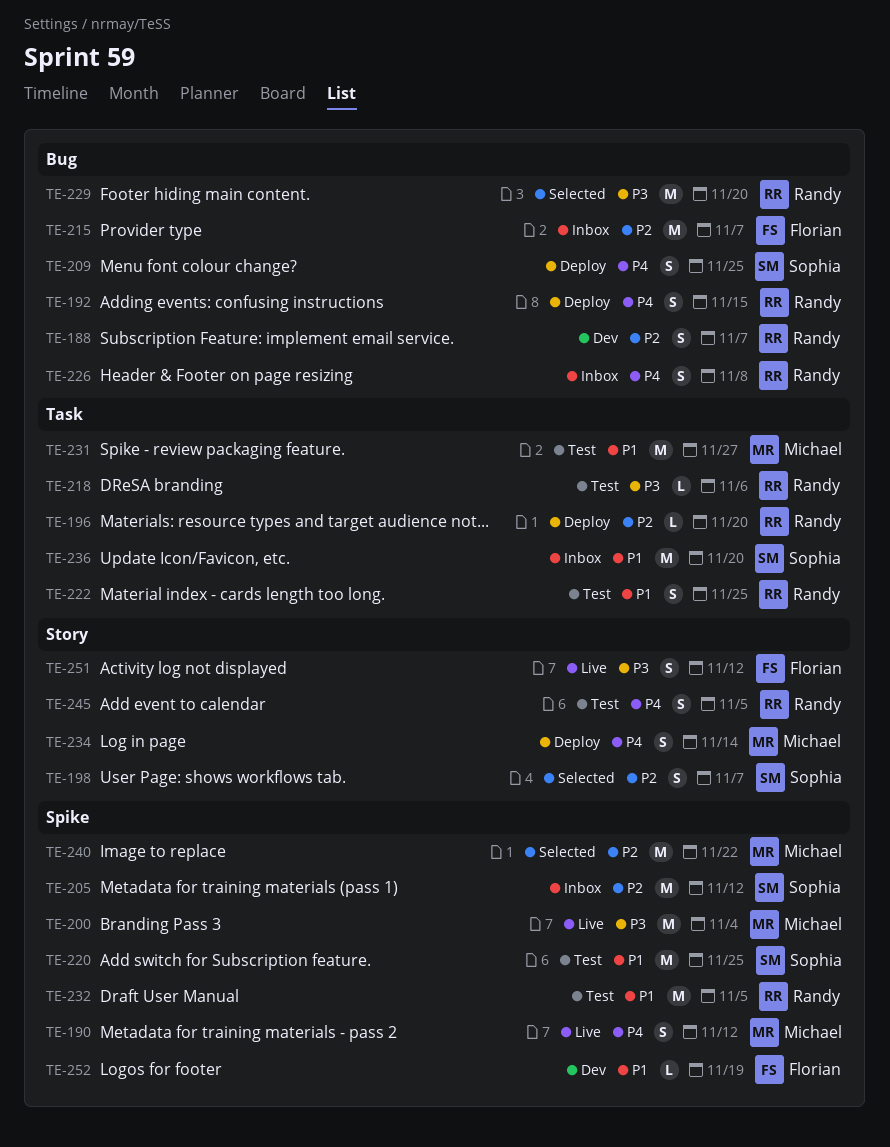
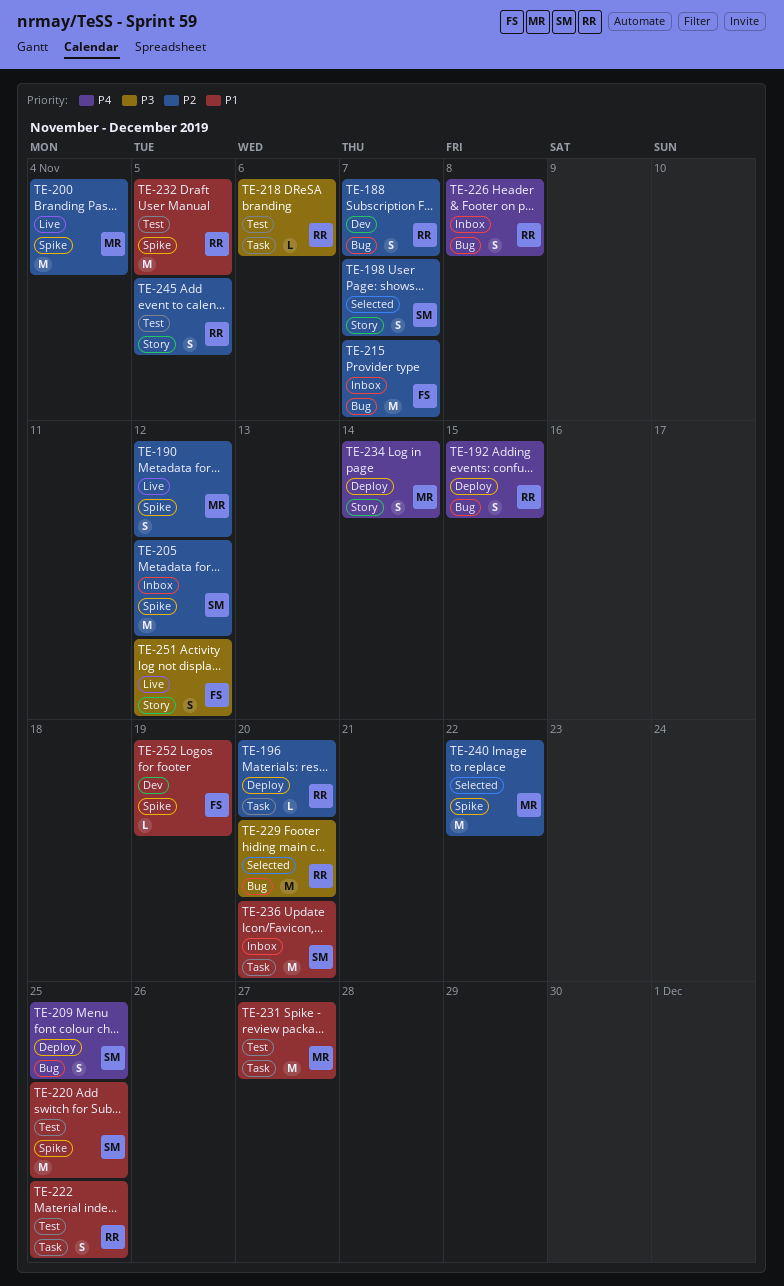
TE-190, priority: P4 -> P2
TE-200, priority: P3 -> P2
TE-245, priority: P4 -> P2

